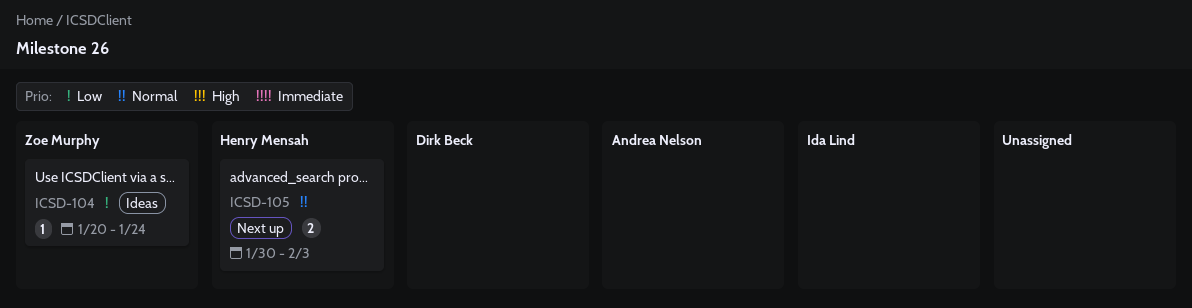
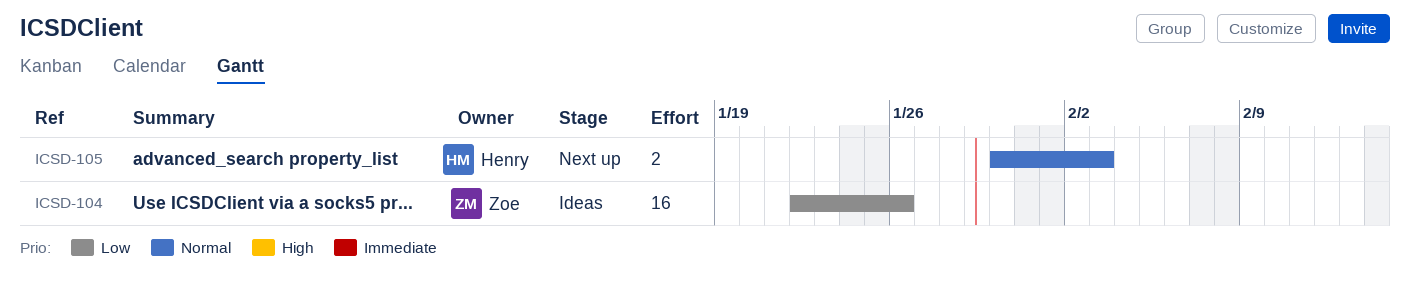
ICSD-104, estimate: 1 -> 16
ICSD-104, start: Jan 20 -> Jan 22
ICSD-104, due: Jan 24 -> Jan 26

